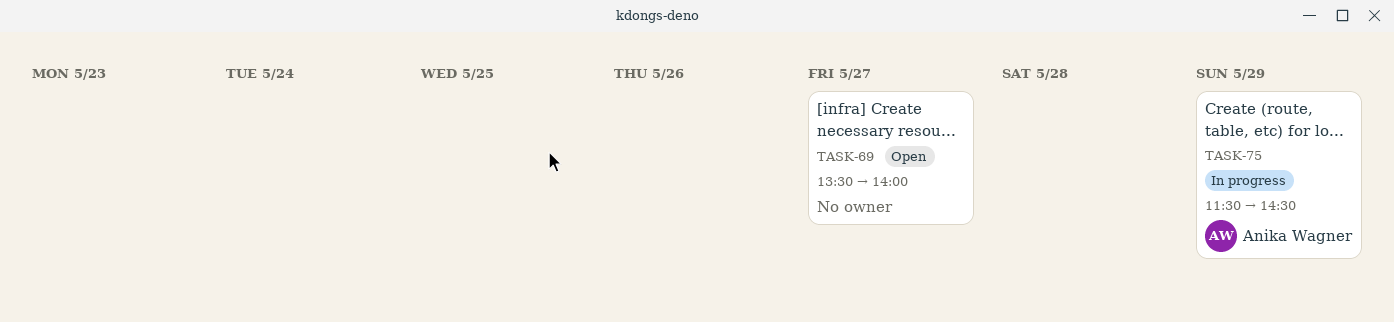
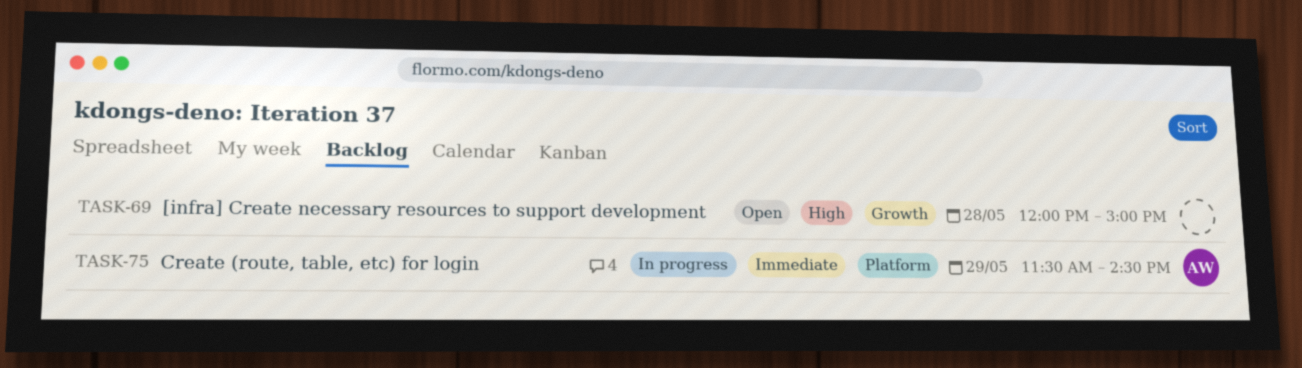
TASK-69, day: May 27 -> May 28
TASK-69, begins: 13:30 -> 12:00
TASK-69, ends: 14:00 -> 15:00

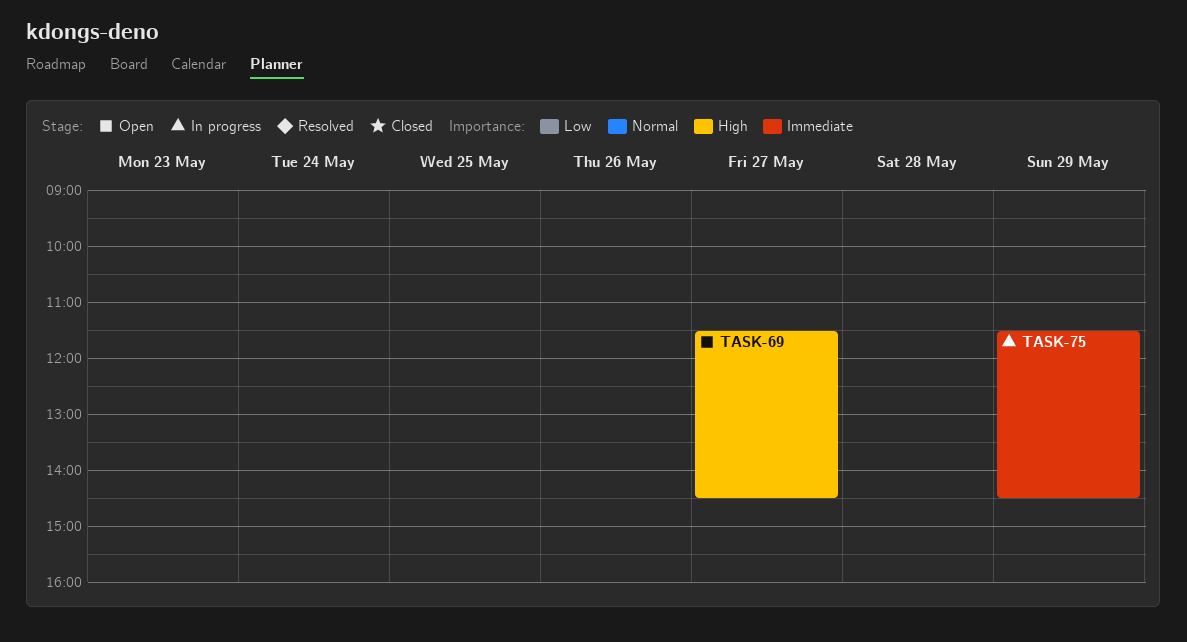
TASK-69, day: May 28 -> May 27
TASK-69, begins: 12:00 -> 11:30
TASK-69, ends: 15:00 -> 14:30

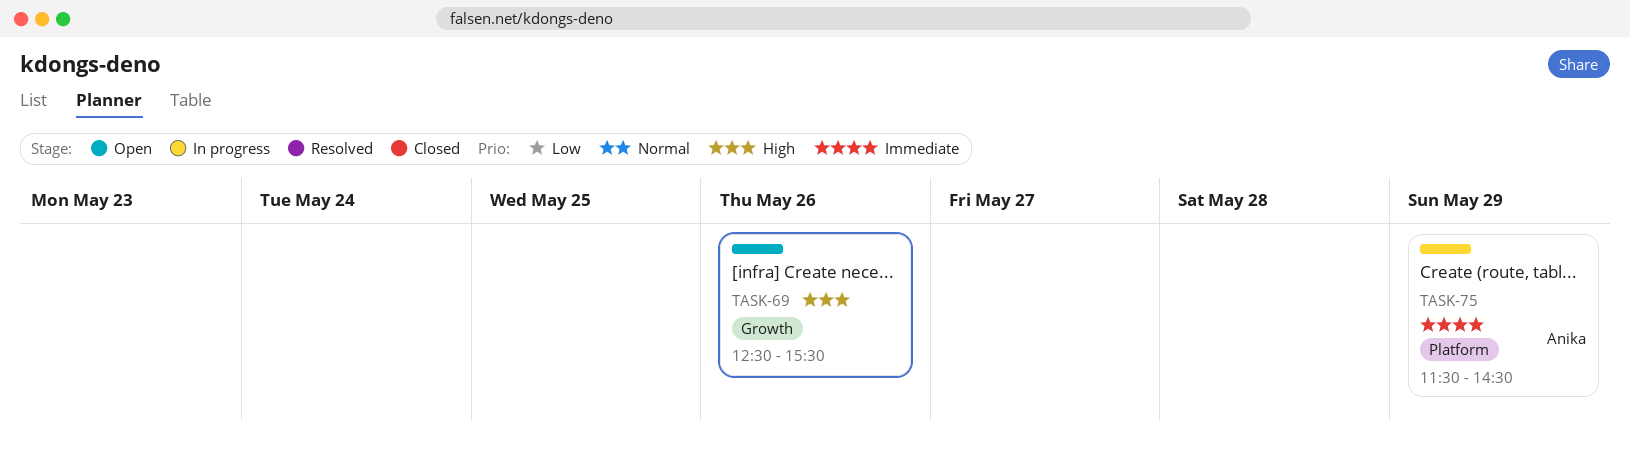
TASK-69, day: May 27 -> May 26
TASK-69, begins: 11:30 -> 12:30
TASK-69, ends: 14:30 -> 15:30

